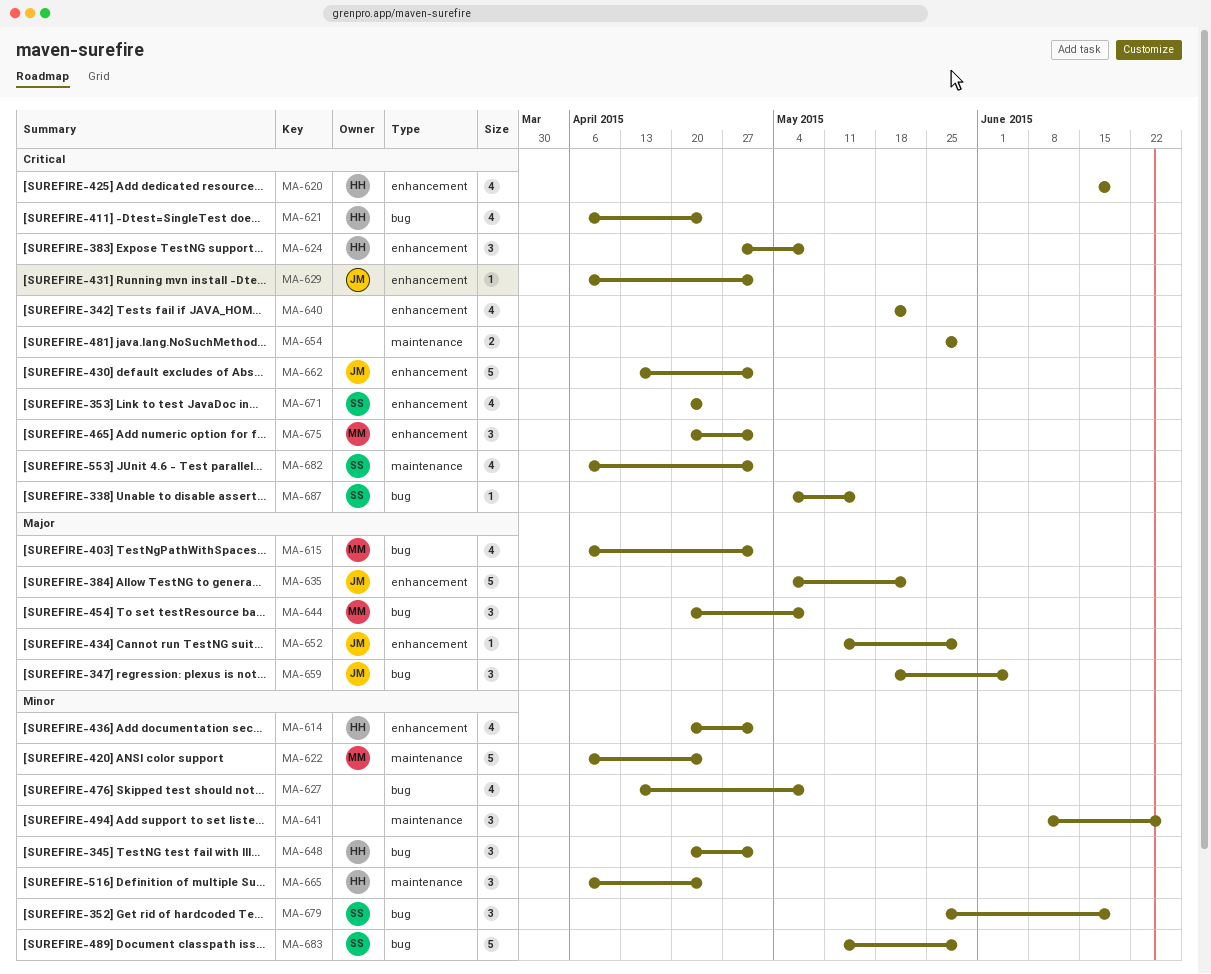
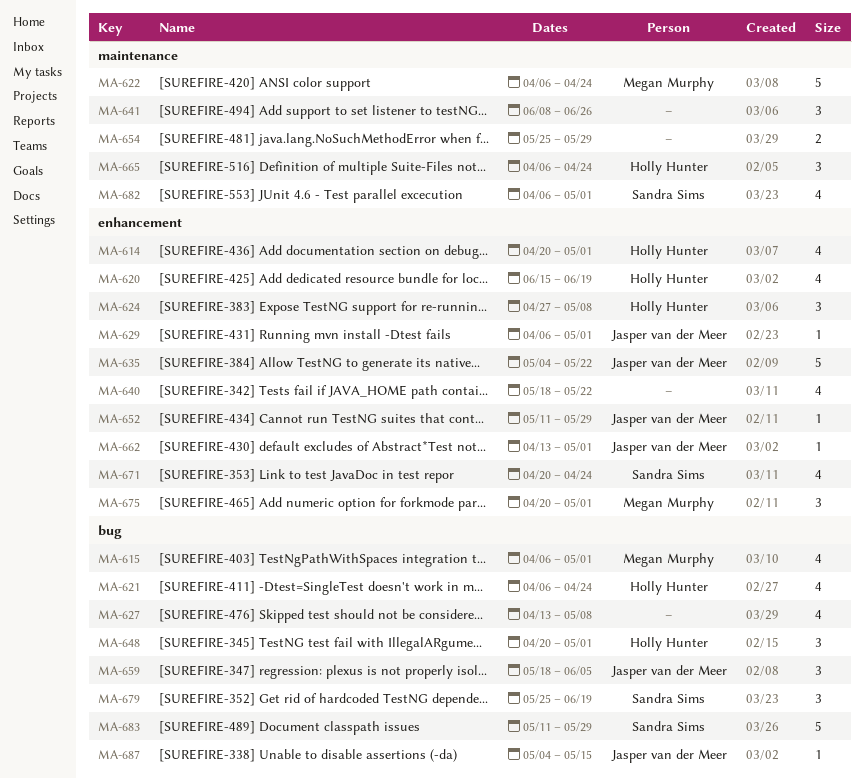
MA-644: present -> none
MA-662, estimate: 5 -> 1
MA-687, owner: Sandra Sims -> Jasper van der Meer

